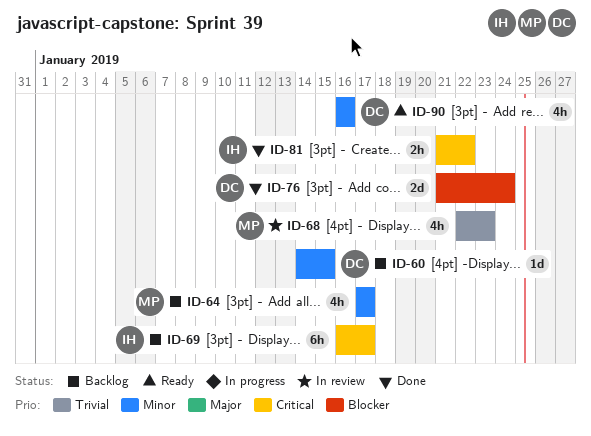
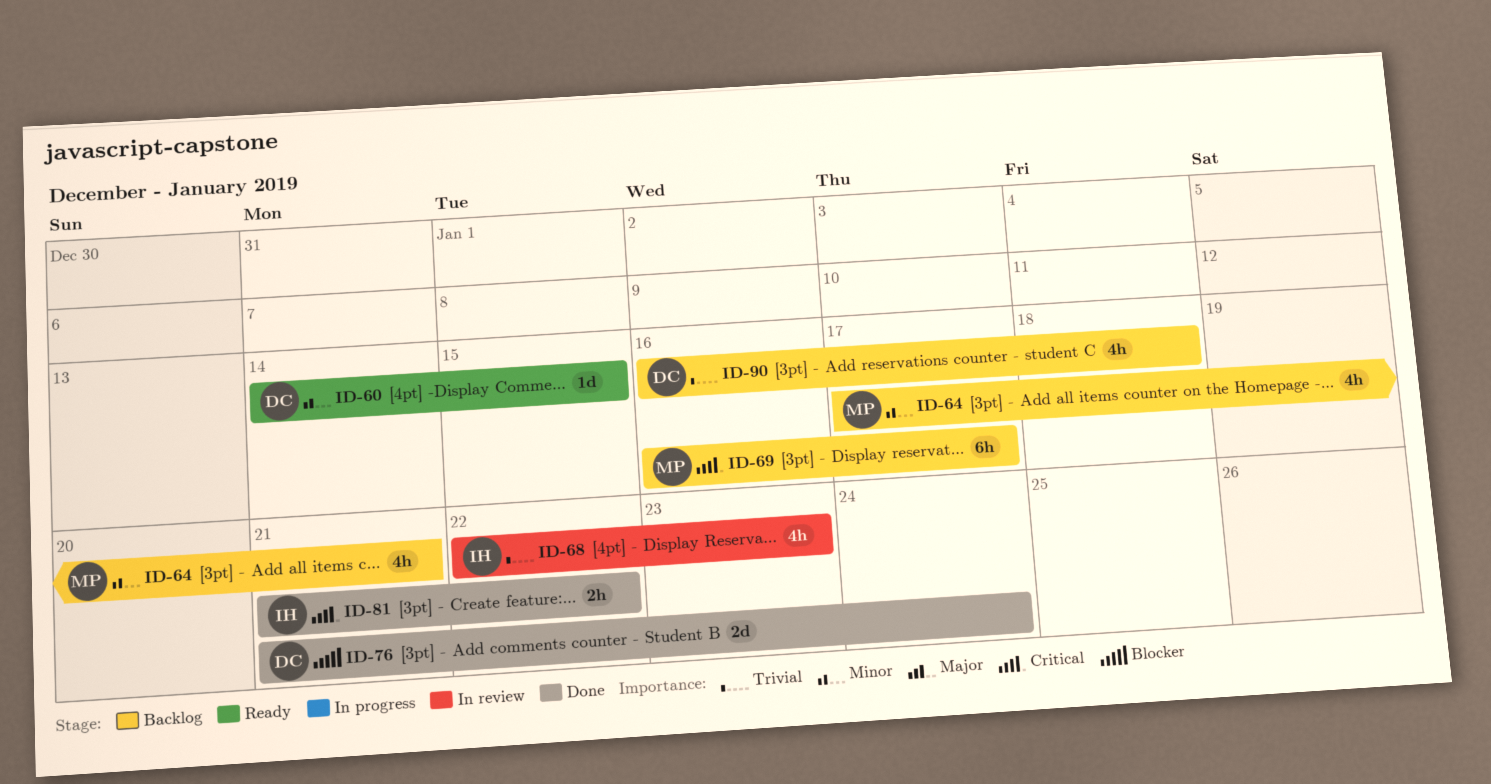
ID-60, status: Backlog -> Ready
ID-64, due: Jan 17 -> Jan 21
ID-68, owner: MP -> IH
ID-69, owner: IH -> MP
ID-90, status: Ready -> Backlog
ID-90, priority: Minor -> Trivial
ID-90, due: Jan 16 -> Jan 18

